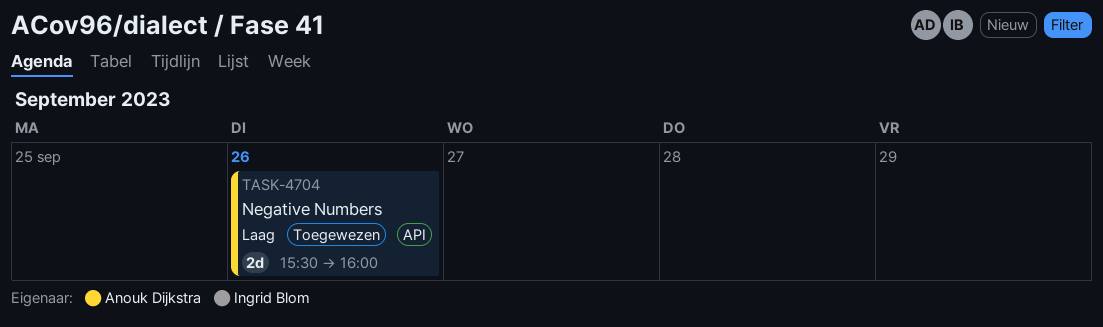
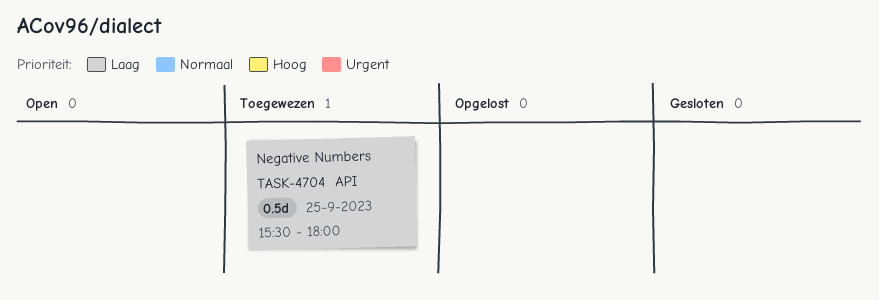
TASK-4704, estimate: 2d -> 0.5d
TASK-4704, day: Sep 26 -> Sep 25
TASK-4704, ends: 16:00 -> 18:00

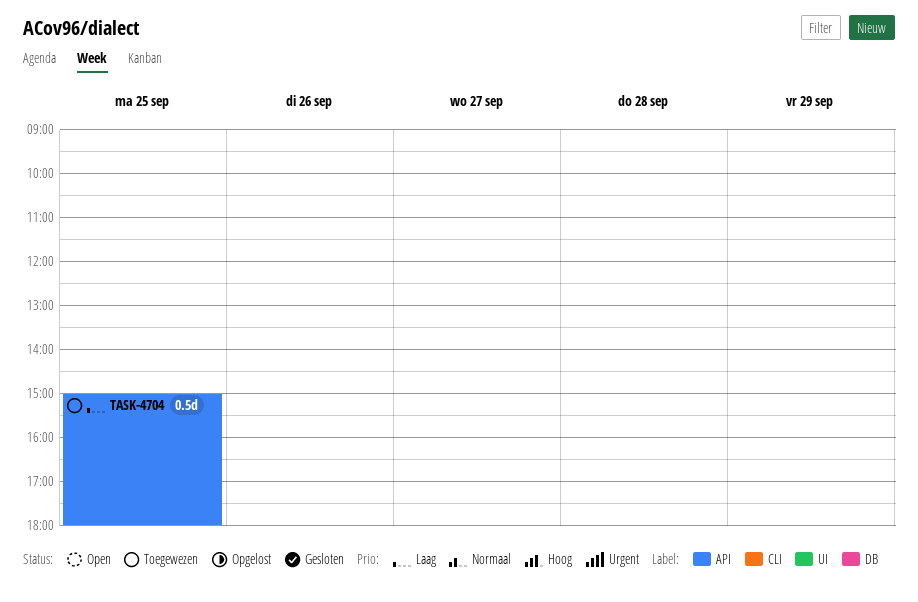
TASK-4704, begins: 15:30 -> 15:00

